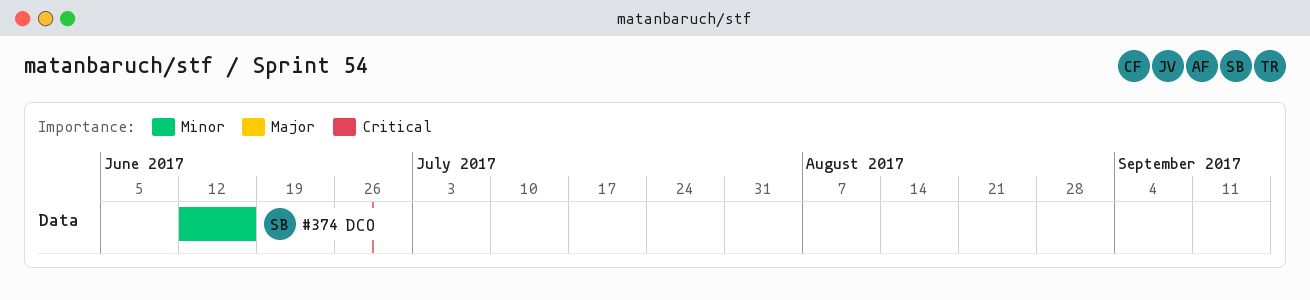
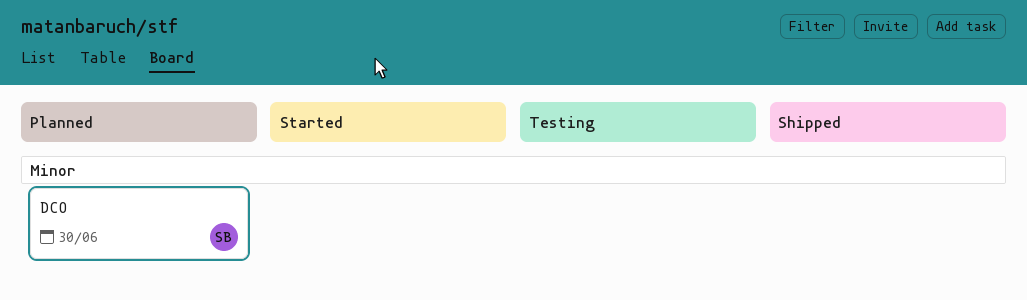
DCO, due: Jun 16 -> Jun 30

